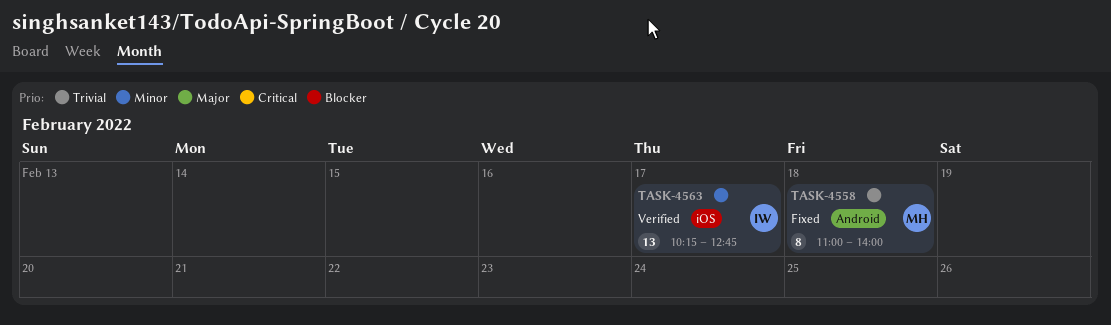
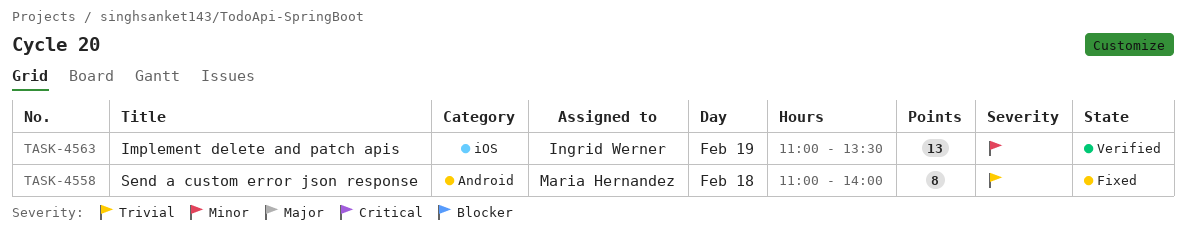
TASK-4563, day: Feb 17 -> Feb 19
TASK-4563, begins: 10:15 -> 11:00
TASK-4563, ends: 12:45 -> 13:30

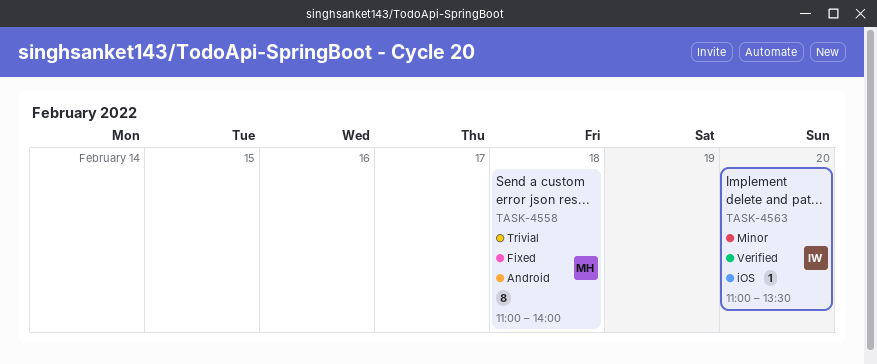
TASK-4563, estimate: 13 -> 1
TASK-4563, day: Feb 19 -> Feb 20

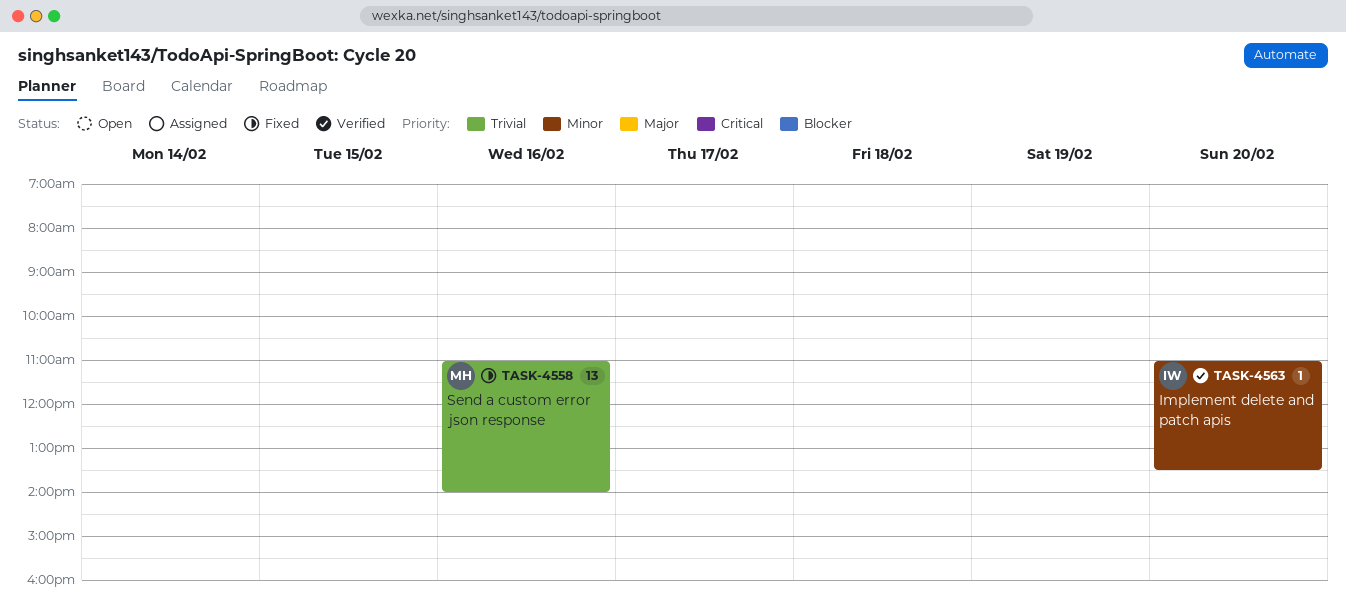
TASK-4558, estimate: 8 -> 13
TASK-4558, day: Feb 18 -> Feb 16

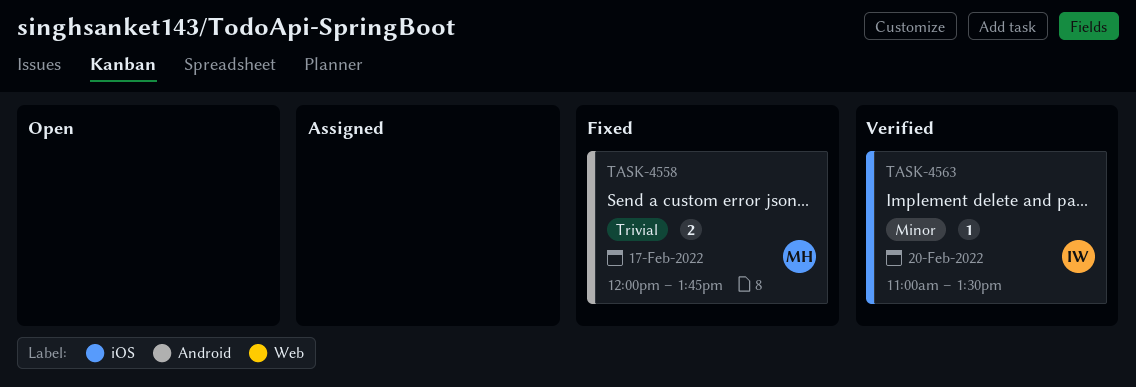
TASK-4558, estimate: 13 -> 2
TASK-4558, day: Feb 16 -> Feb 17
TASK-4558, begins: 11:00 -> 12:00
TASK-4558, ends: 14:00 -> 13:45

